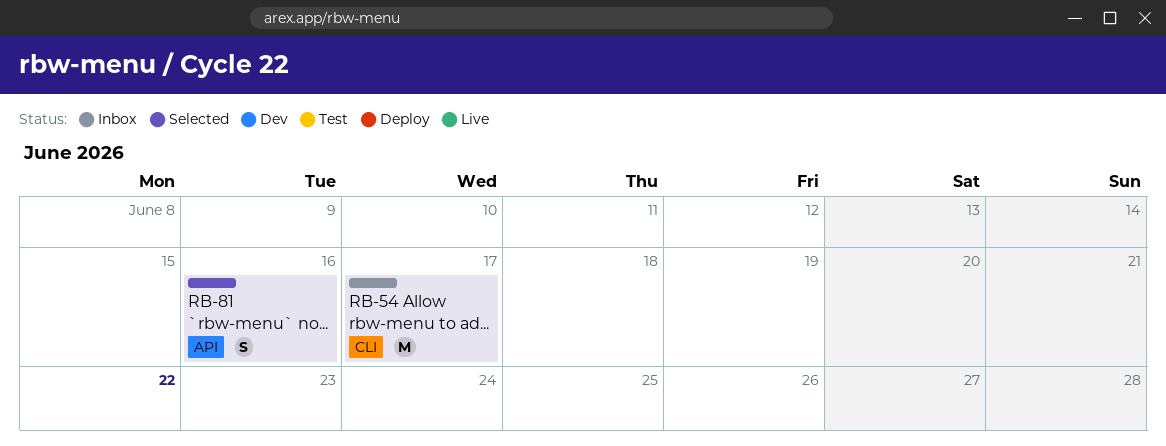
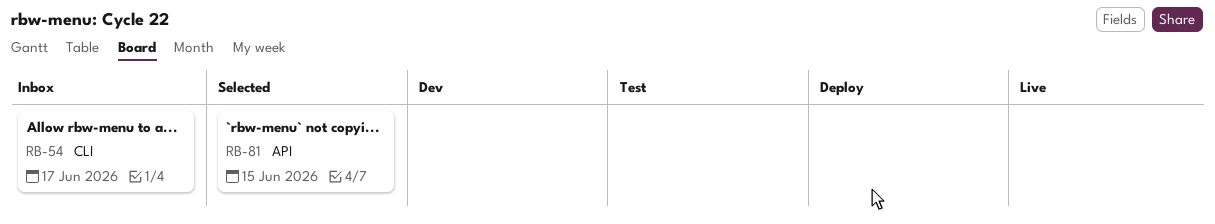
RB-81, due: Jun 16 -> Jun 15

